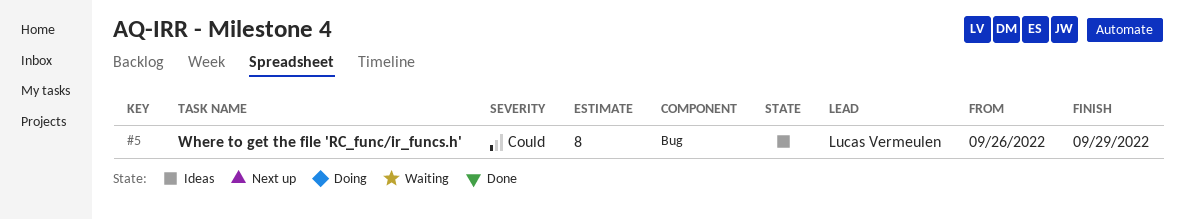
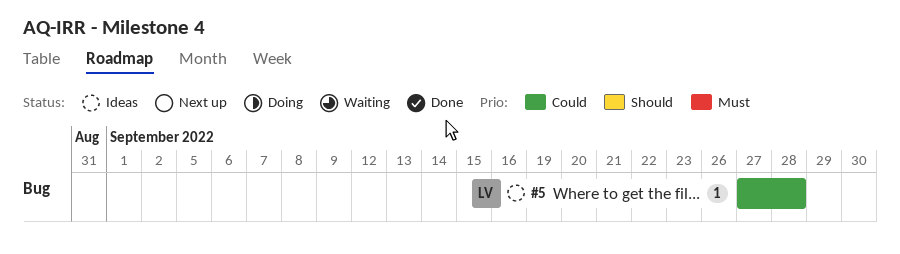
#5, estimate: 8 -> 1
#5, start: Sep 26 -> Sep 27
#5, due: Sep 29 -> Sep 28

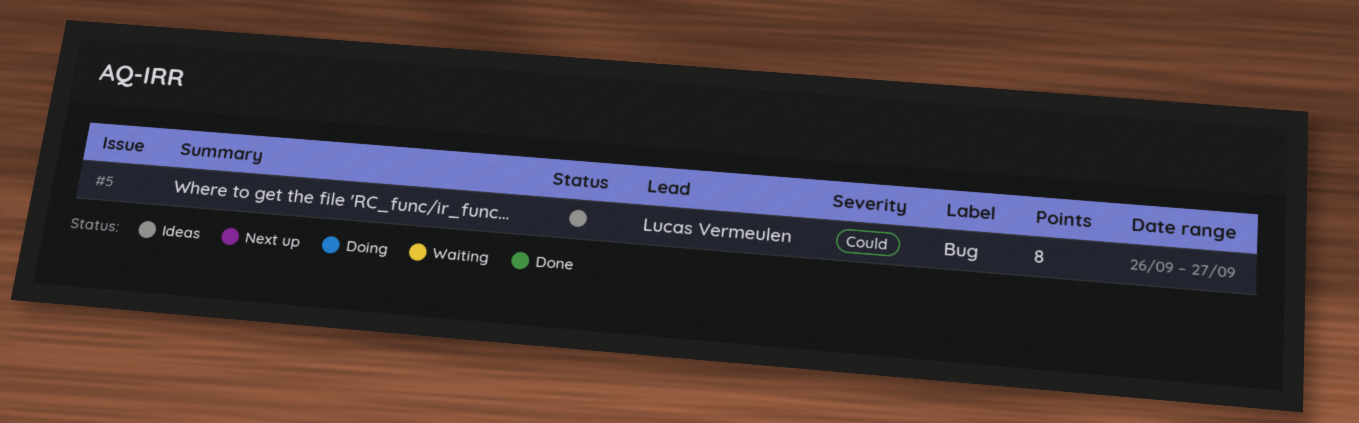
#5, estimate: 1 -> 8
#5, start: Sep 27 -> Sep 26
#5, due: Sep 28 -> Sep 27

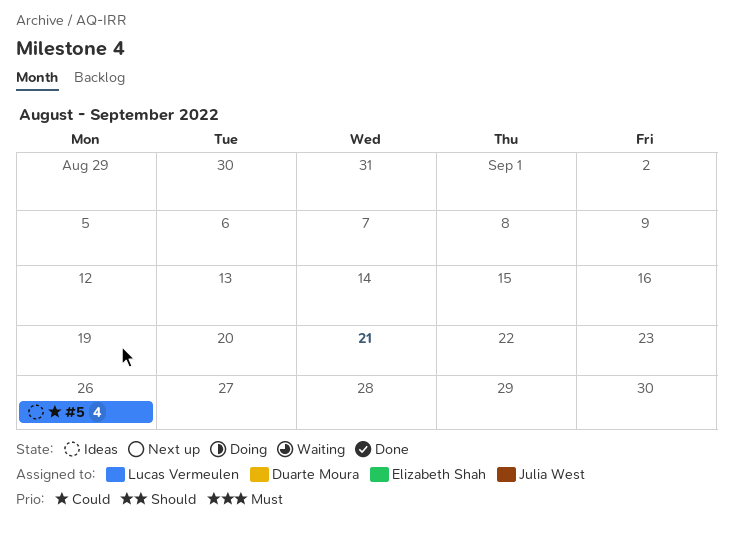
#5, estimate: 8 -> 4
#5, due: Sep 27 -> Sep 26

